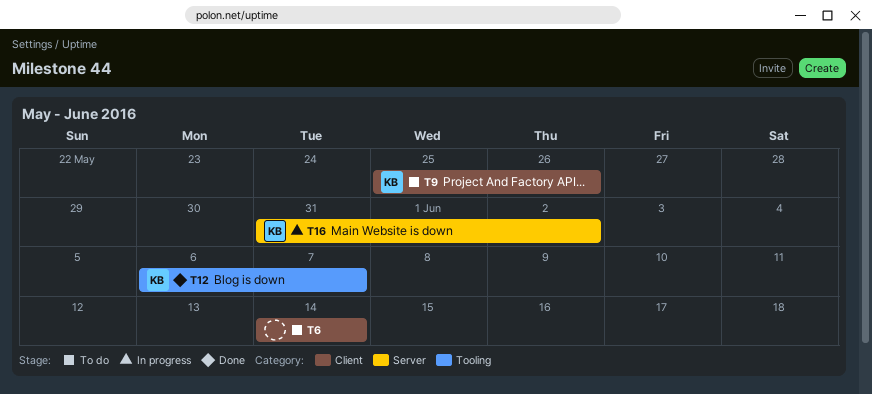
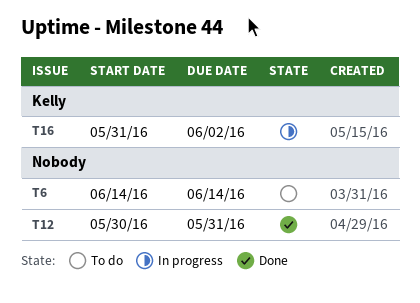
T9: present -> none
T12, owner: Kelly -> none
T12, start: Jun 6 -> May 30
T12, due: Jun 7 -> May 31

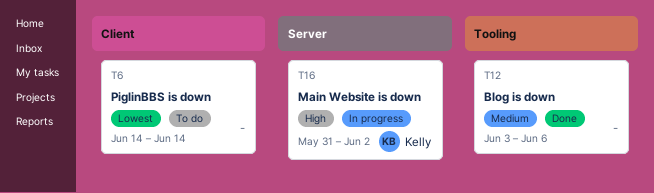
T12, start: May 30 -> Jun 3
T12, due: May 31 -> Jun 6

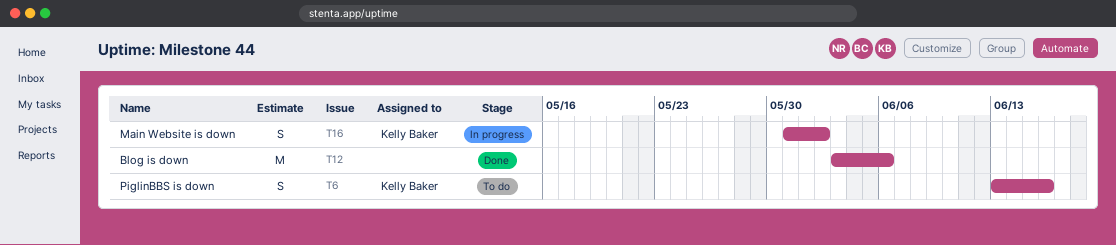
T6, owner: none -> Kelly Baker
T6, start: Jun 14 -> Jun 13
T6, due: Jun 14 -> Jun 16

